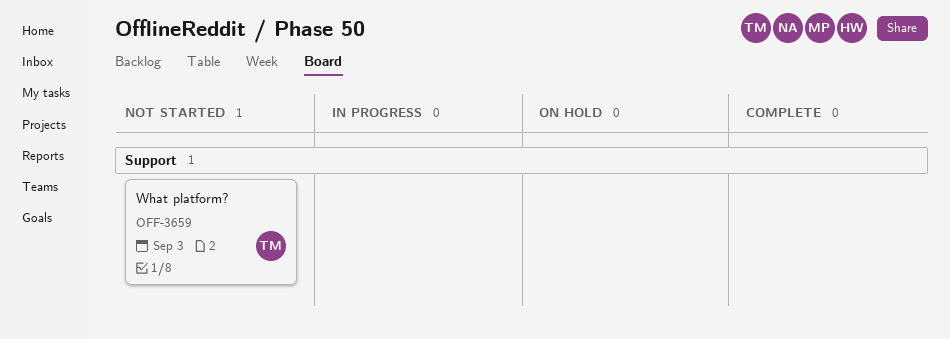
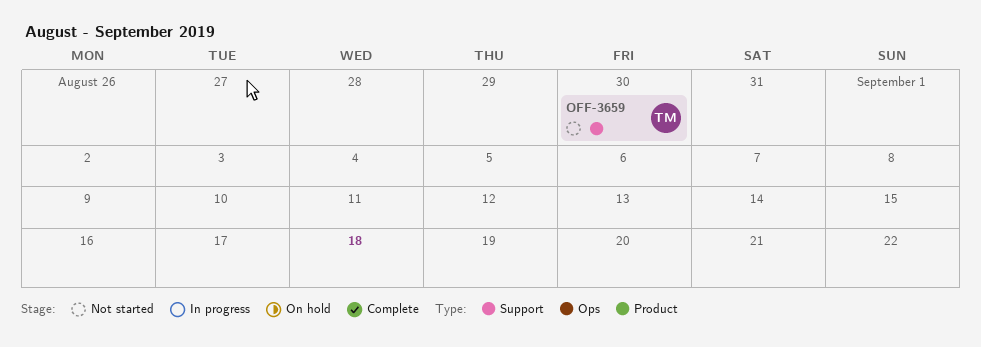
OFF-3659, due: Sep 3 -> Aug 30

